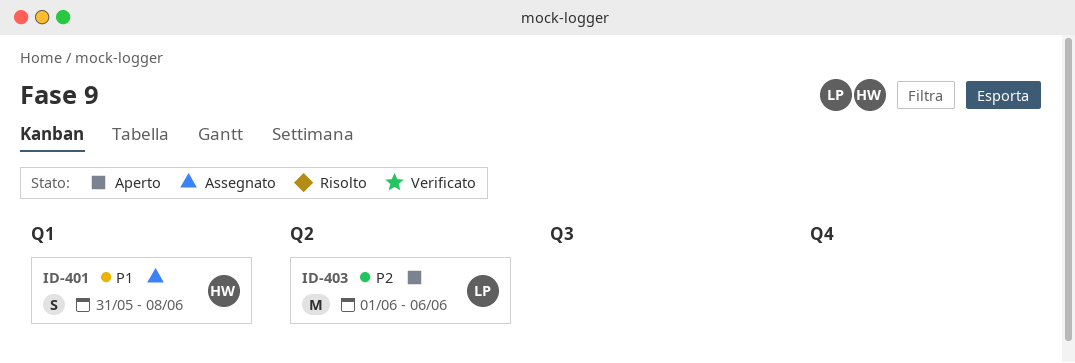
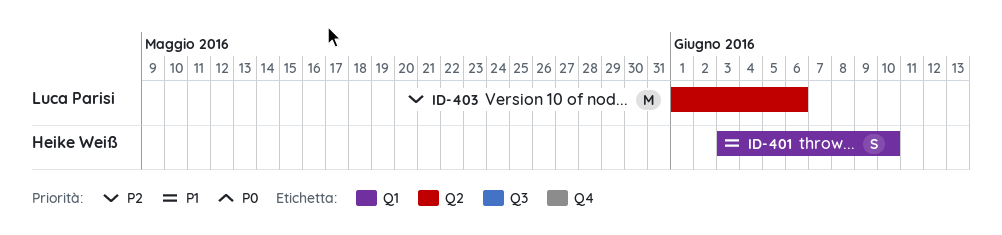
ID-401, start: May 31 -> Jun 3
ID-401, due: Jun 8 -> Jun 10

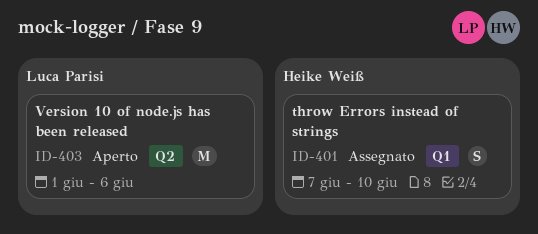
ID-401, start: Jun 3 -> Jun 7

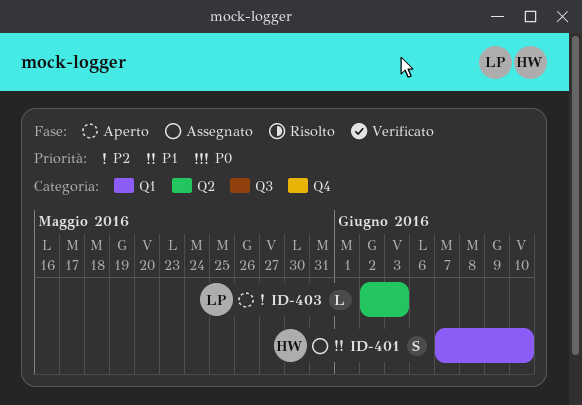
ID-403, estimate: M -> L
ID-403, start: Jun 1 -> Jun 2
ID-403, due: Jun 6 -> Jun 3

